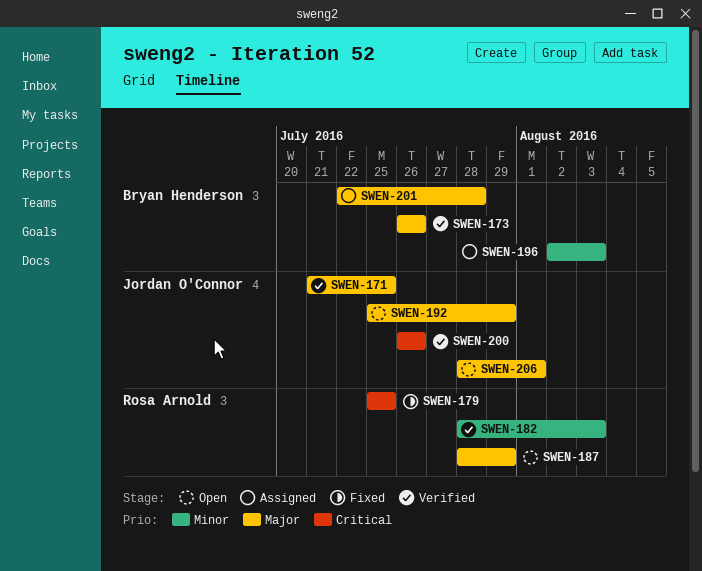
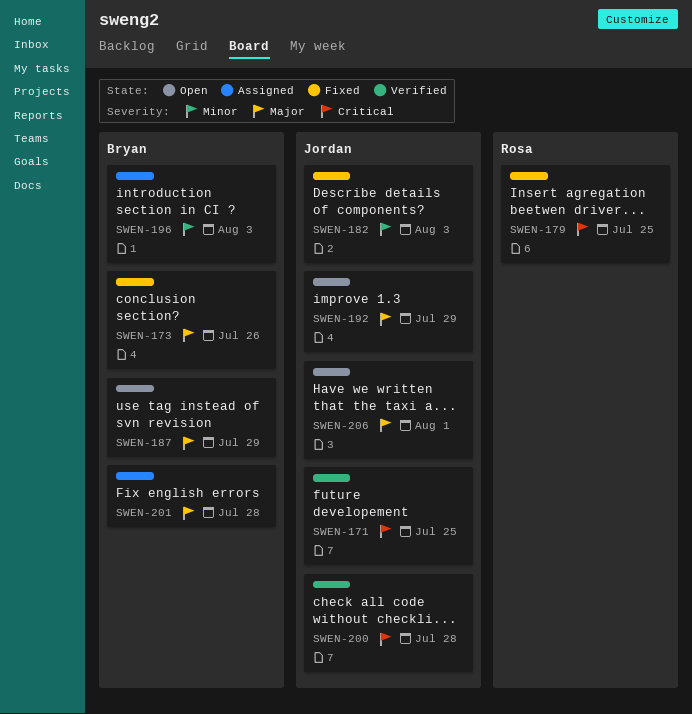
SWEN-171, priority: Major -> Critical
SWEN-173, status: Verified -> Fixed
SWEN-182, status: Verified -> Fixed
SWEN-182, owner: Rosa Arnold -> Jordan O'Connor
SWEN-187, owner: Rosa Arnold -> Bryan Henderson
SWEN-200, due: Jul 26 -> Jul 28

